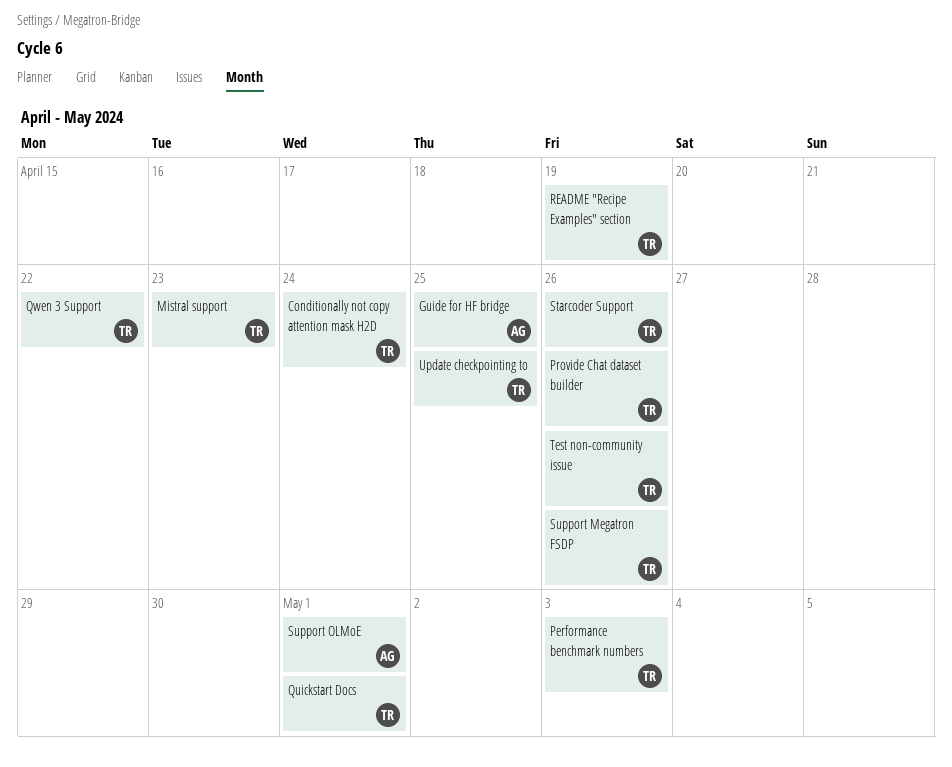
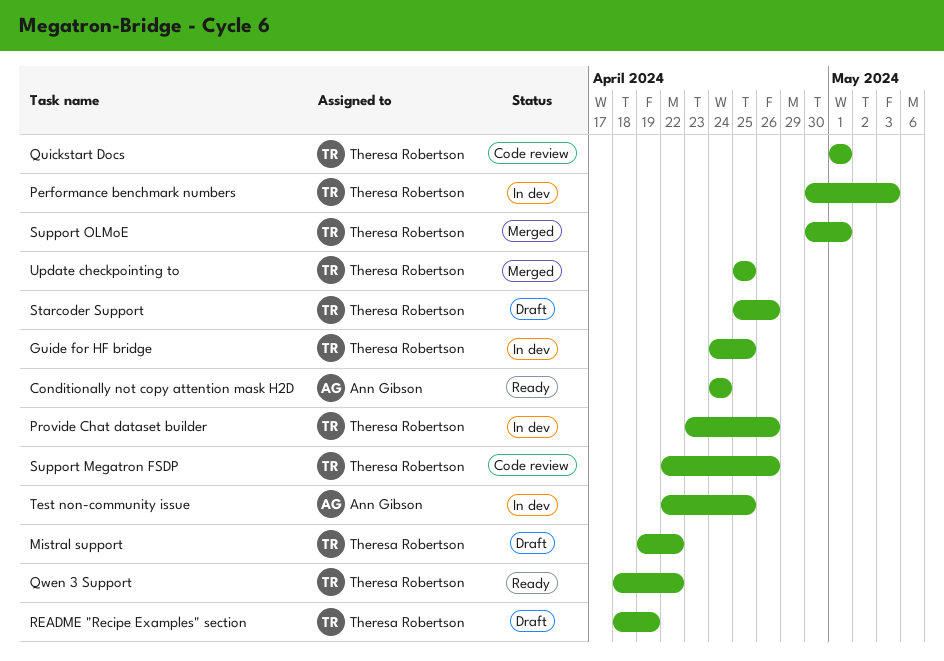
Conditionally not copy attention mask H2D, owner: Theresa Robertson -> Ann Gibson
Guide for HF bridge, owner: Ann Gibson -> Theresa Robertson
Mistral support, due: Apr 23 -> Apr 22
Support OLMoE, owner: Ann Gibson -> Theresa Robertson
Test non-community issue, owner: Theresa Robertson -> Ann Gibson
Test non-community issue, due: Apr 26 -> Apr 25

